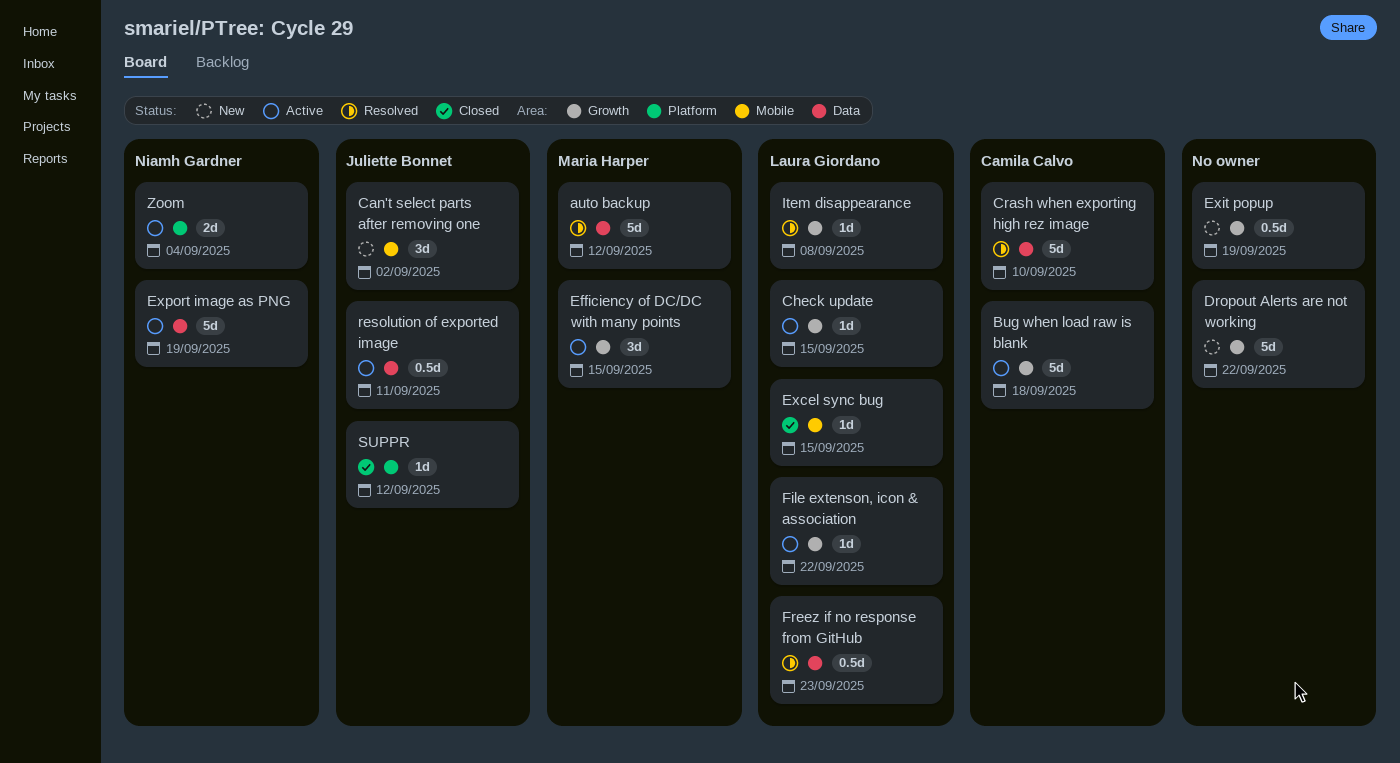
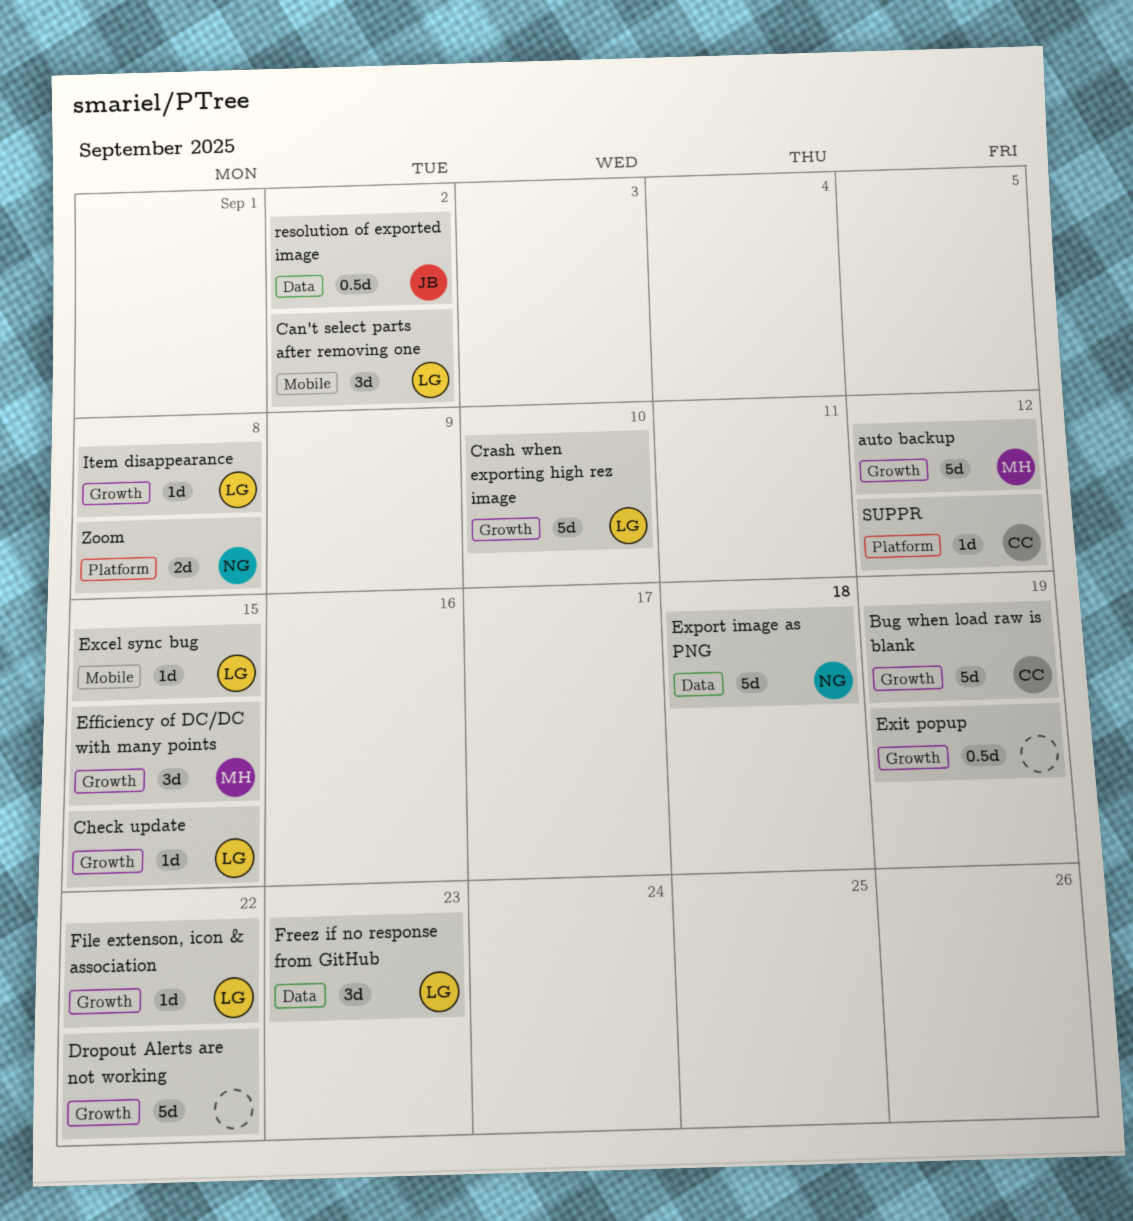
auto backup, label: Data -> Growth
Bug when load raw is blank, due: Sep 18 -> Sep 19
Can't select parts after removing one, owner: Juliette Bonnet -> Laura Giordano
Crash when exporting high rez image, owner: Camila Calvo -> Laura Giordano
Crash when exporting high rez image, label: Data -> Growth
Export image as PNG, due: Sep 19 -> Sep 18
Freez if no response from GitHub, estimate: 0.5d -> 3d
resolution of exported image, due: Sep 11 -> Sep 2
SUPPR, owner: Juliette Bonnet -> Camila Calvo
Zoom, due: Sep 4 -> Sep 8

